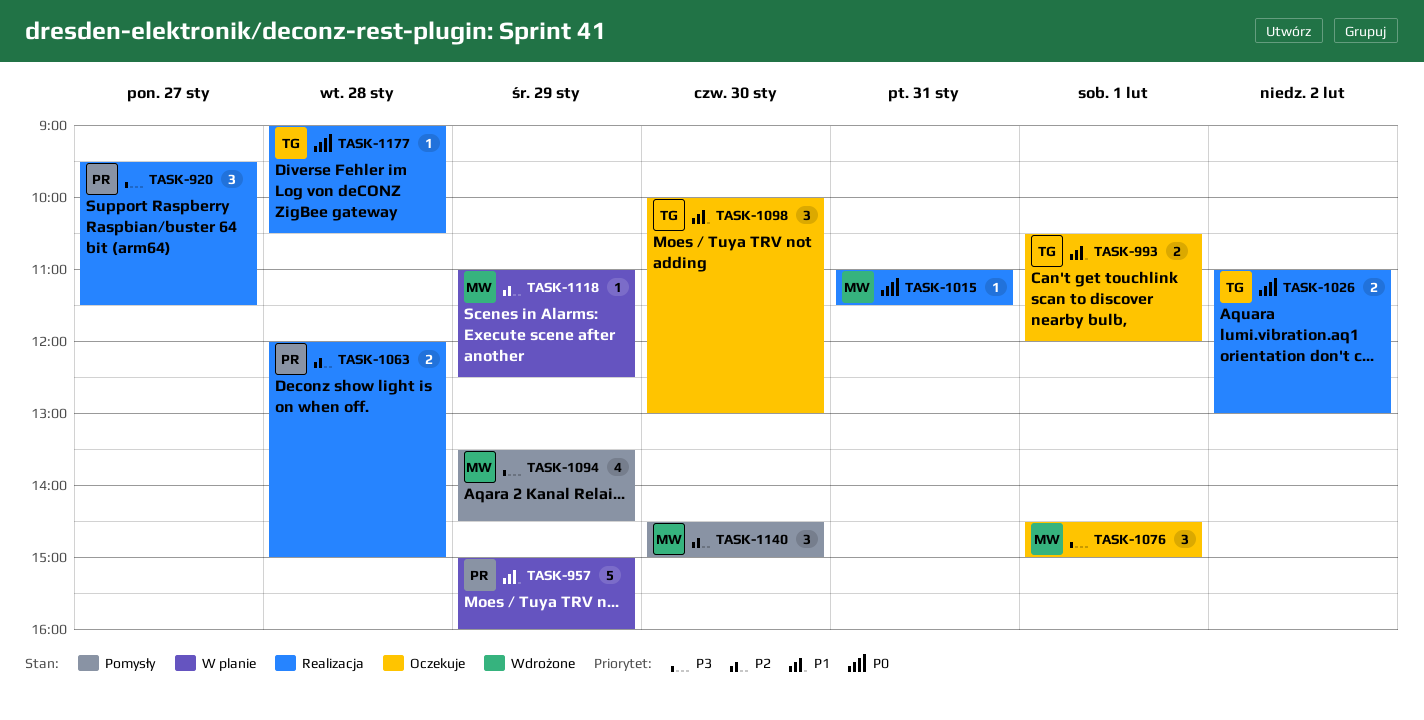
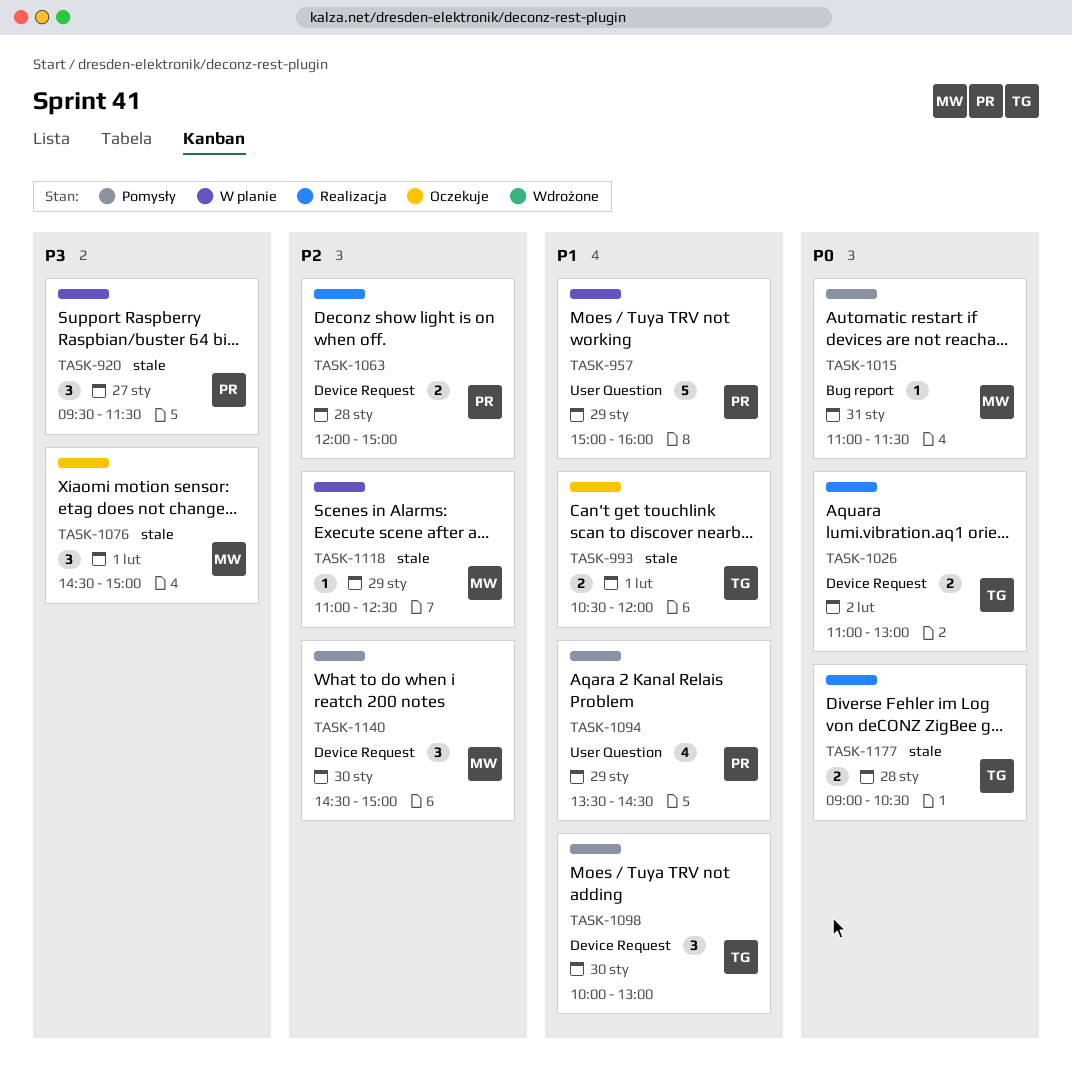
TASK-920, status: Realizacja -> W planie
TASK-1015, status: Realizacja -> Pomysły
TASK-1094, owner: MW -> PR
TASK-1094, priority: P3 -> P1
TASK-1098, status: Oczekuje -> Pomysły
TASK-1177, estimate: 1 -> 2

